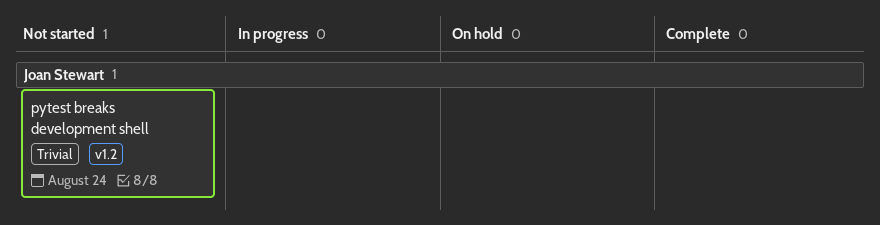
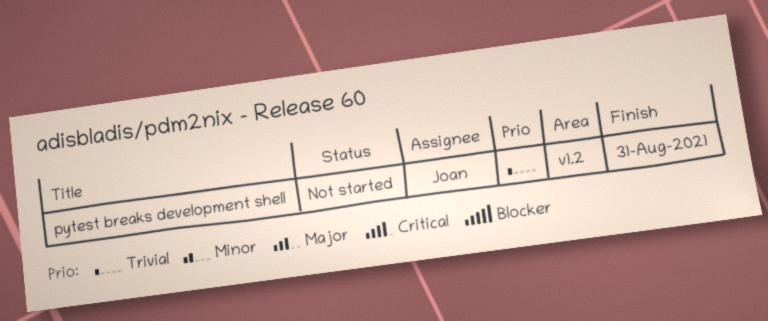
pytest breaks development shell, due: Aug 24 -> Aug 31

